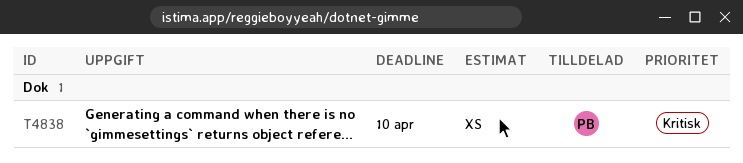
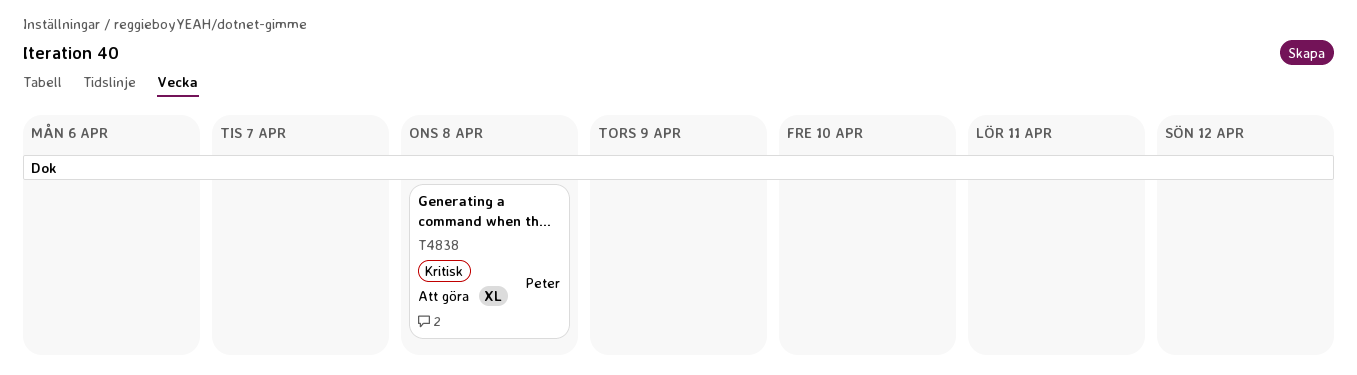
T4838, estimate: XS -> XL
T4838, due: Apr 10 -> Apr 8

